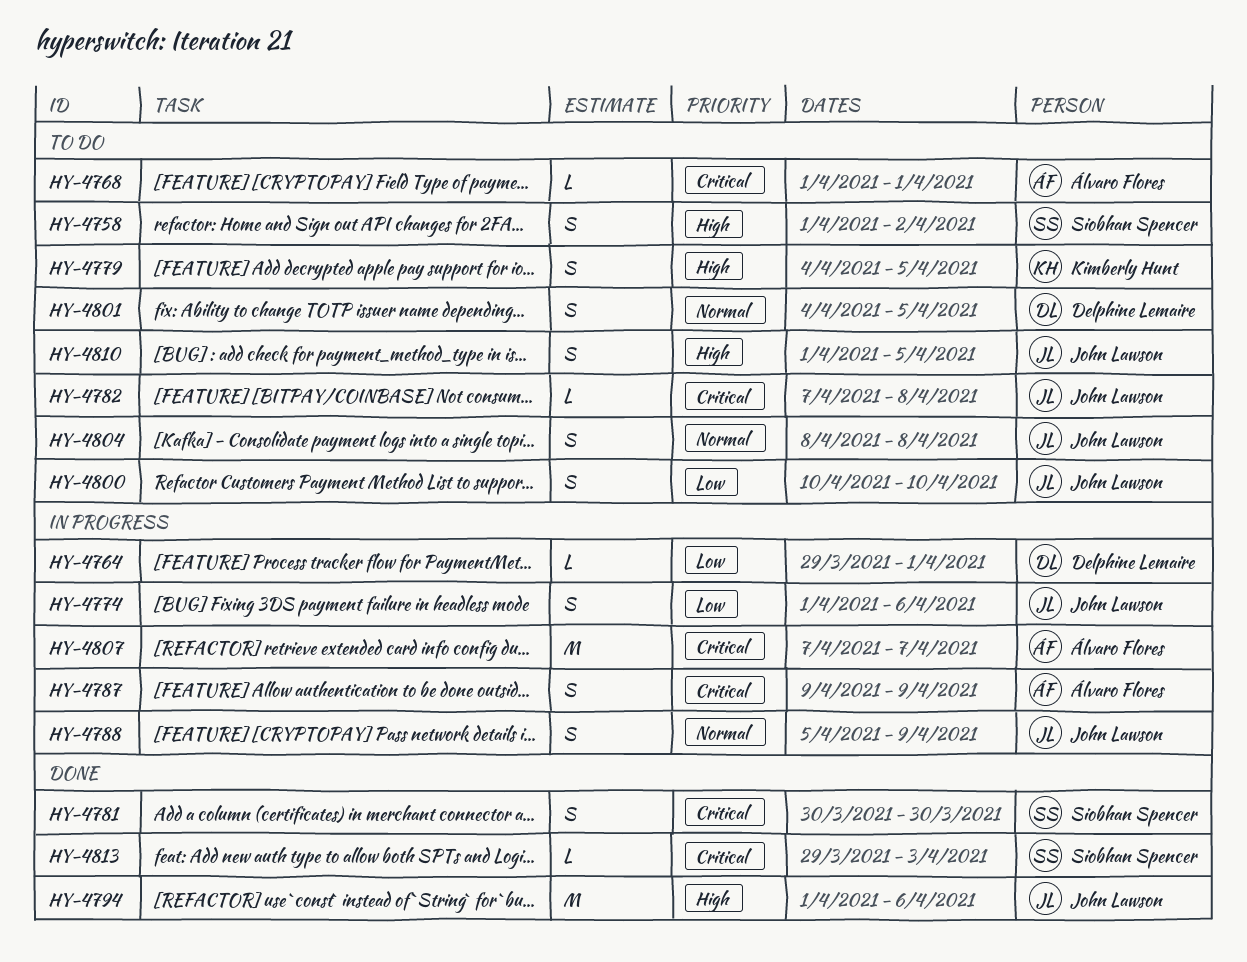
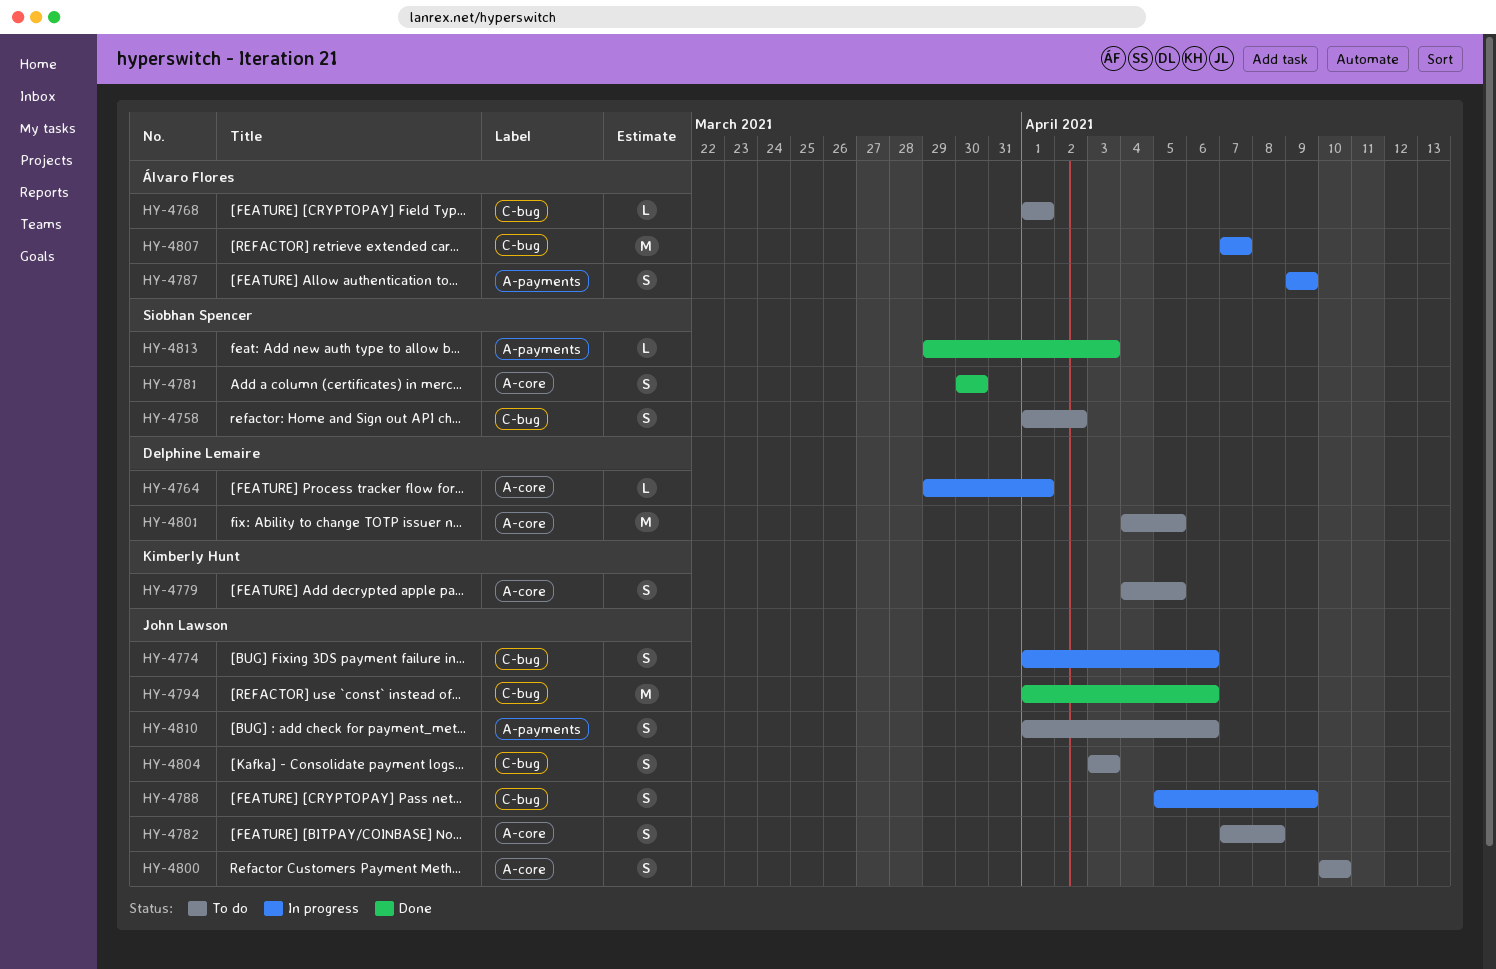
HY-4782, estimate: L -> S
HY-4801, estimate: S -> M
HY-4804, start: Apr 8 -> Apr 3
HY-4804, due: Apr 8 -> Apr 3
HY-4810, due: Apr 5 -> Apr 6

